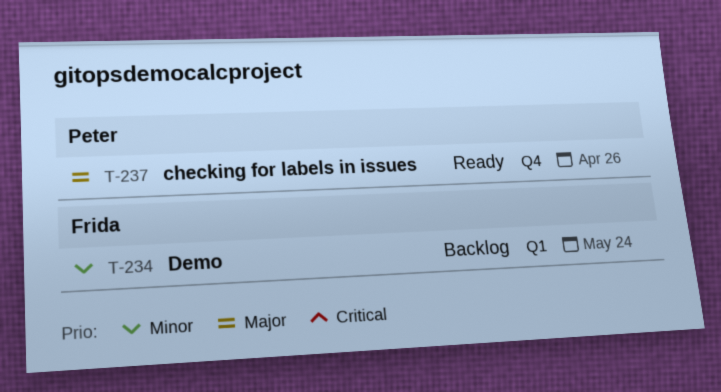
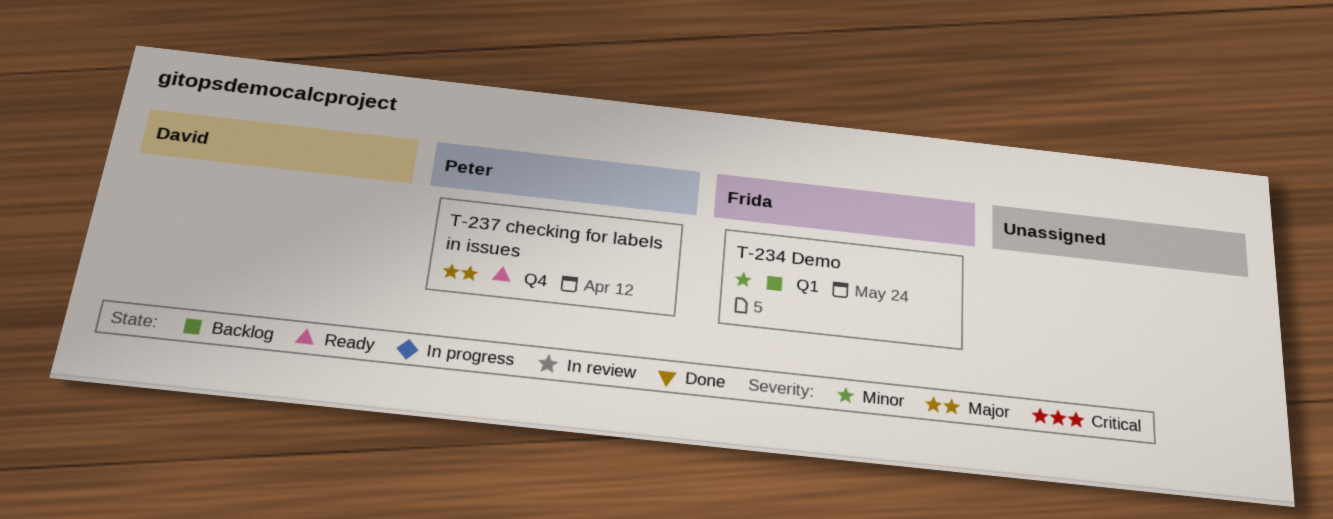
T-237, due: Apr 26 -> Apr 12

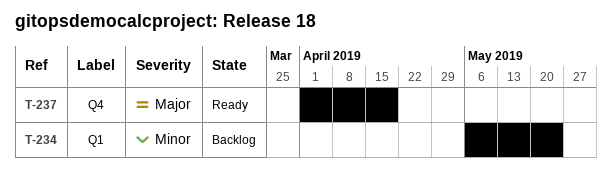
T-237, due: Apr 12 -> Apr 19

